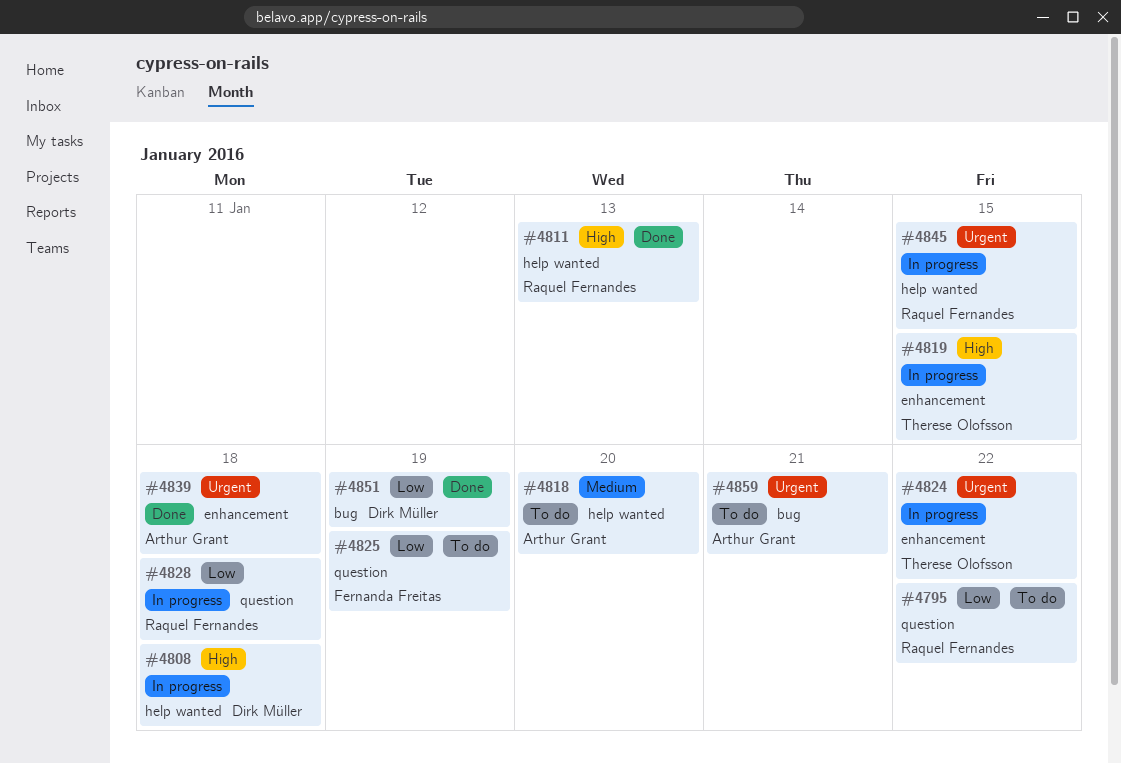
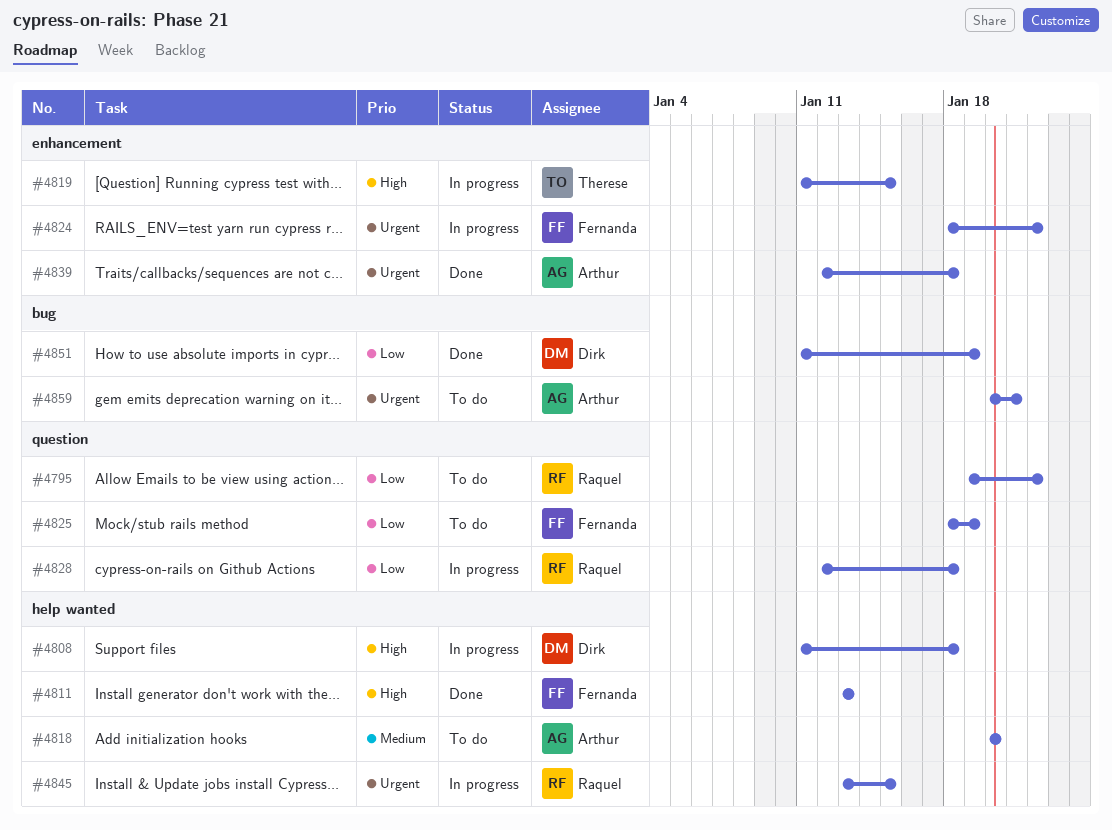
#4811, owner: Raquel Fernandes -> Fernanda Freitas
#4824, owner: Therese Olofsson -> Fernanda Freitas

